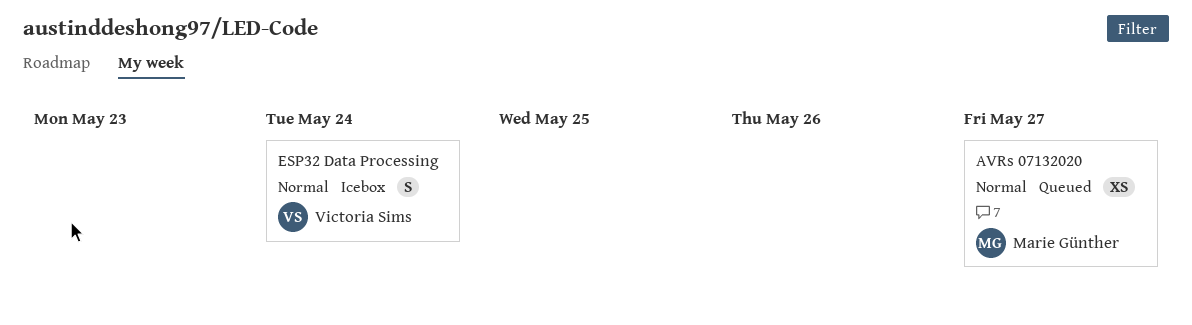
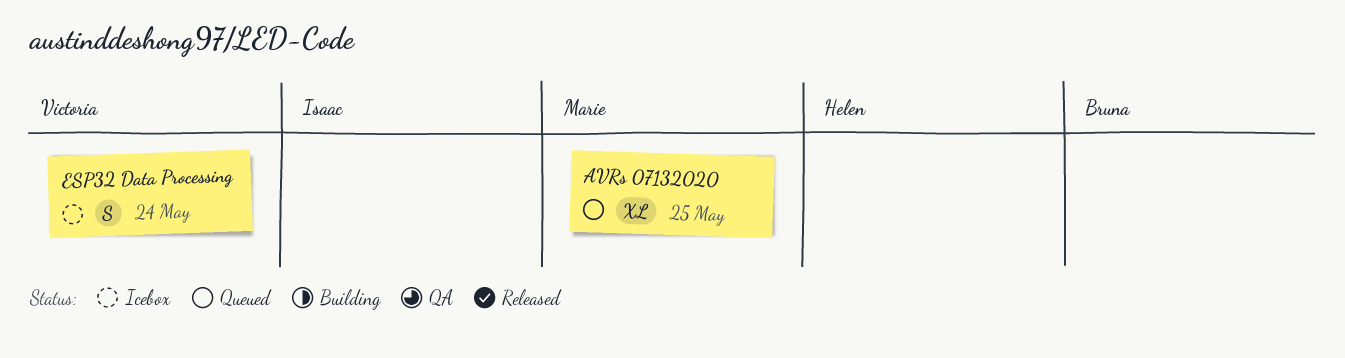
AVRs 07132020, estimate: XS -> XL
AVRs 07132020, due: May 27 -> May 25

